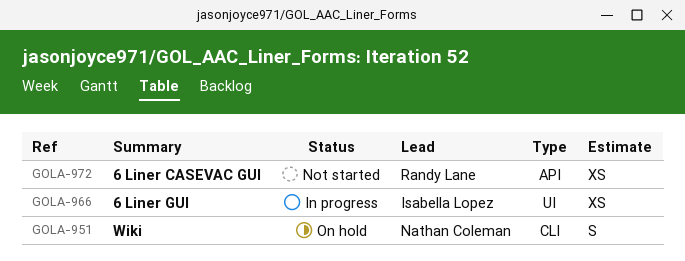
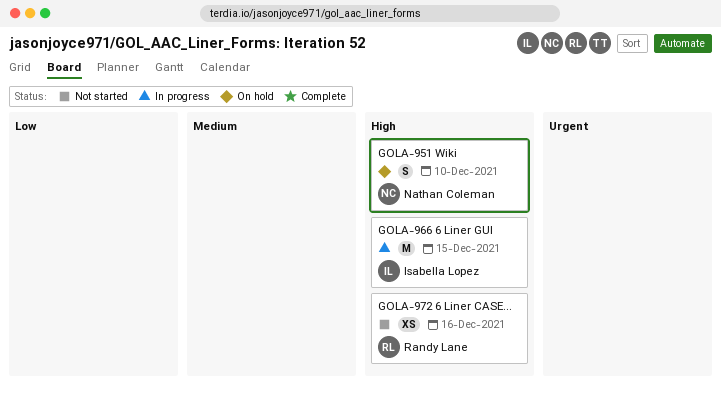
GOLA-966, estimate: XS -> M

